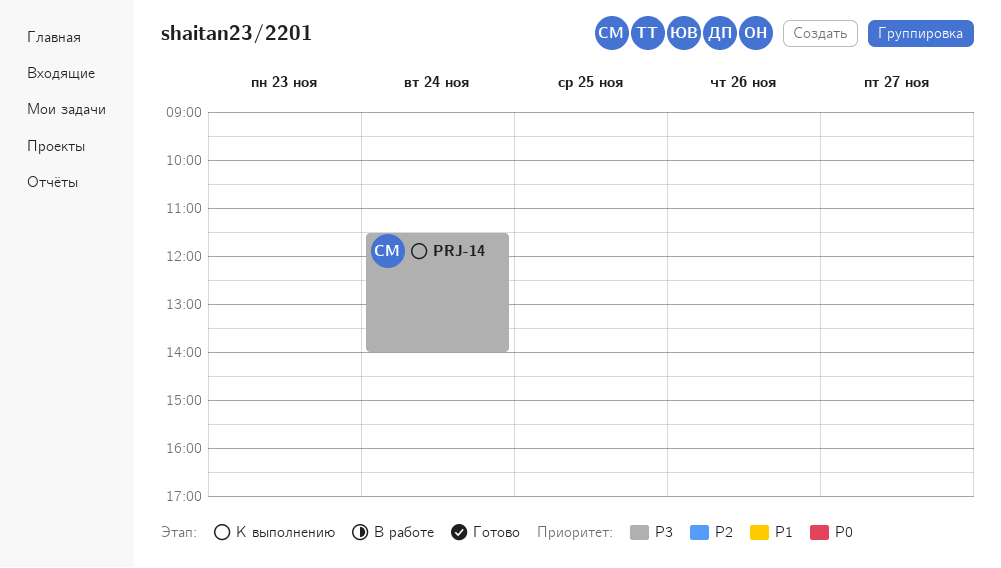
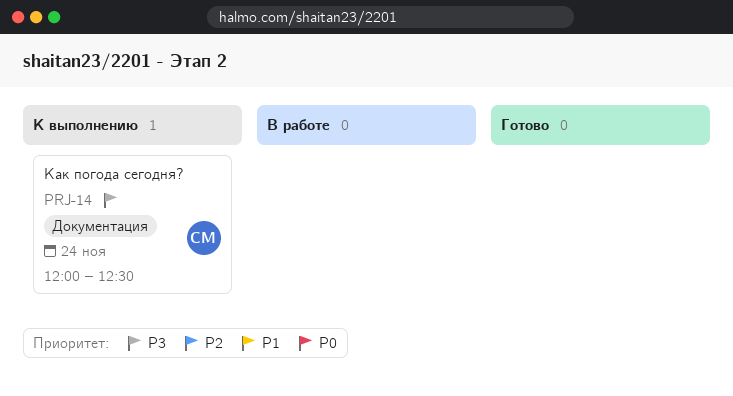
PRJ-14, begins: 11:30 -> 12:00
PRJ-14, ends: 14:00 -> 12:30

